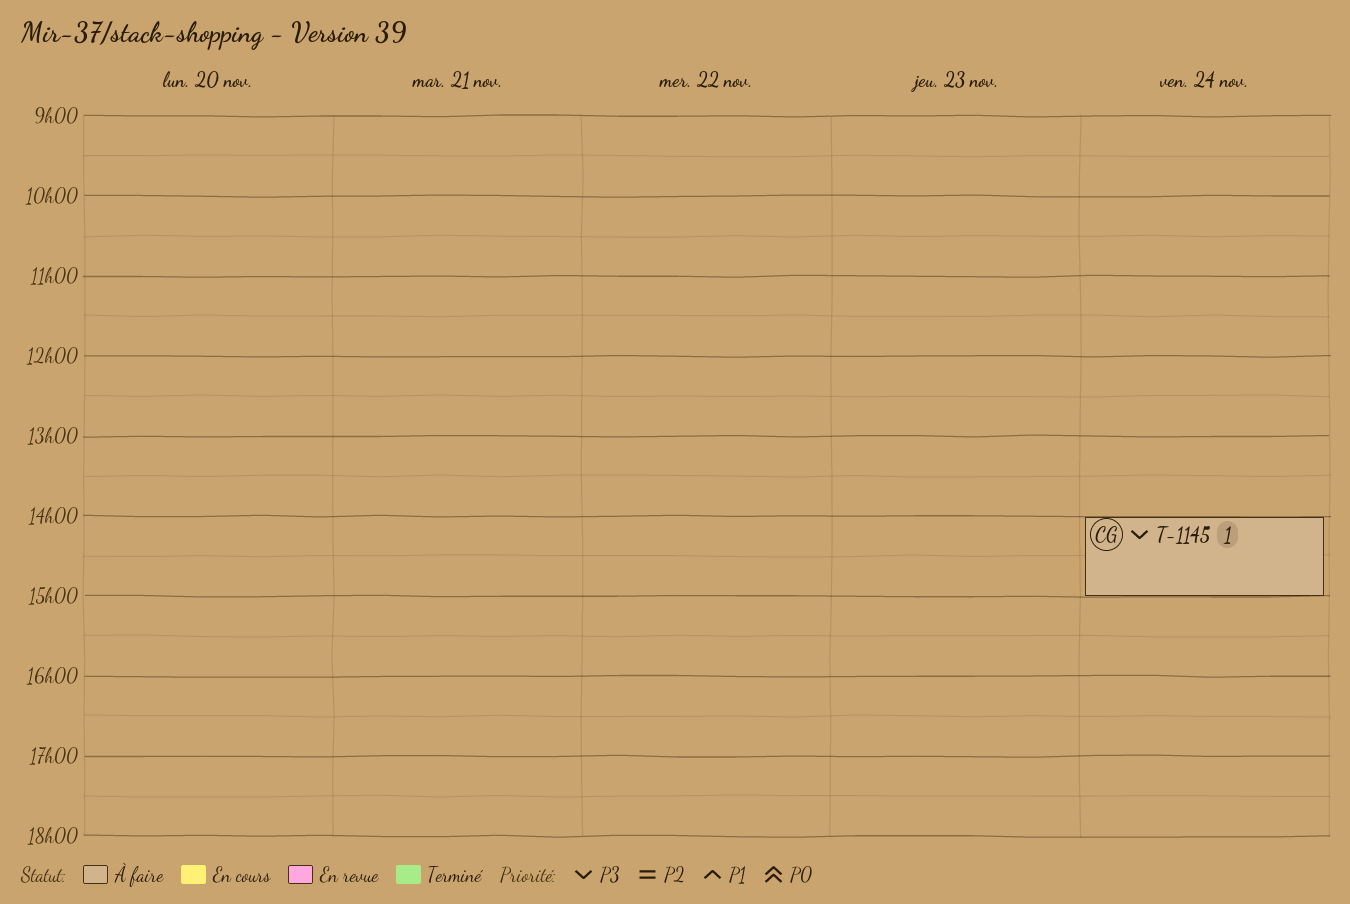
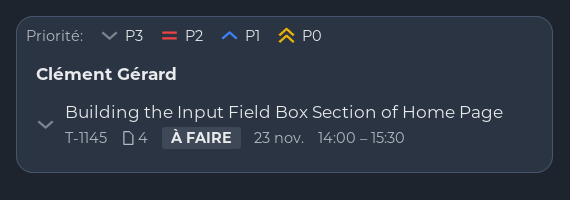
T-1145, day: Nov 24 -> Nov 23
T-1145, ends: 15:00 -> 15:30

